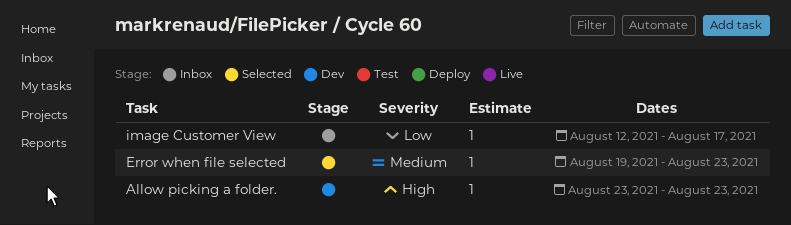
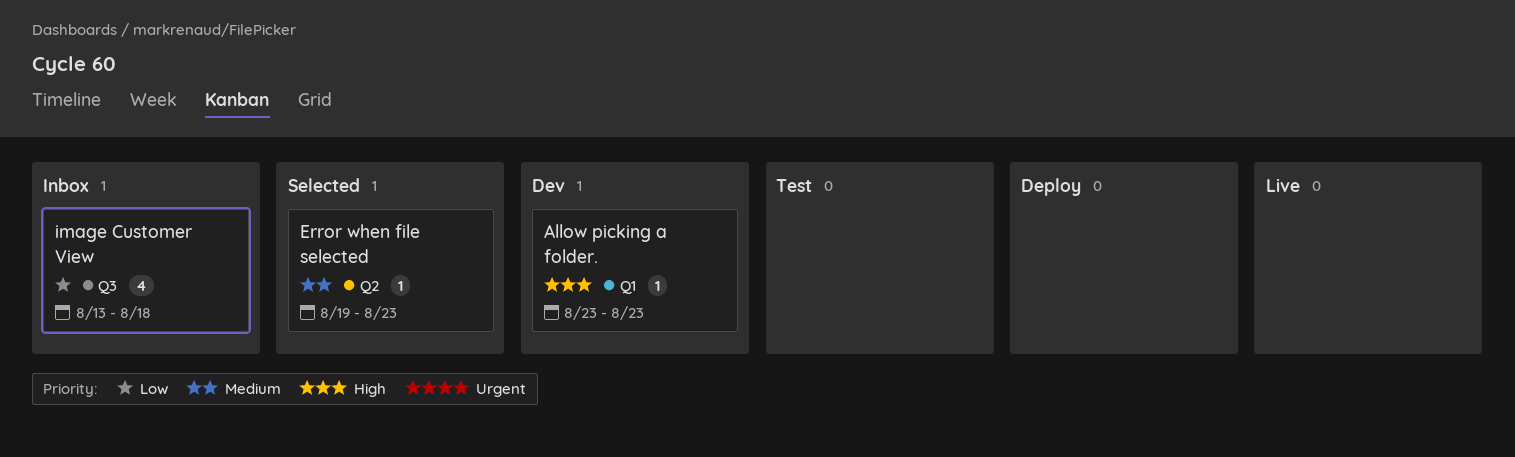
image Customer View, estimate: 1 -> 4
image Customer View, start: Aug 12 -> Aug 13
image Customer View, due: Aug 17 -> Aug 18

